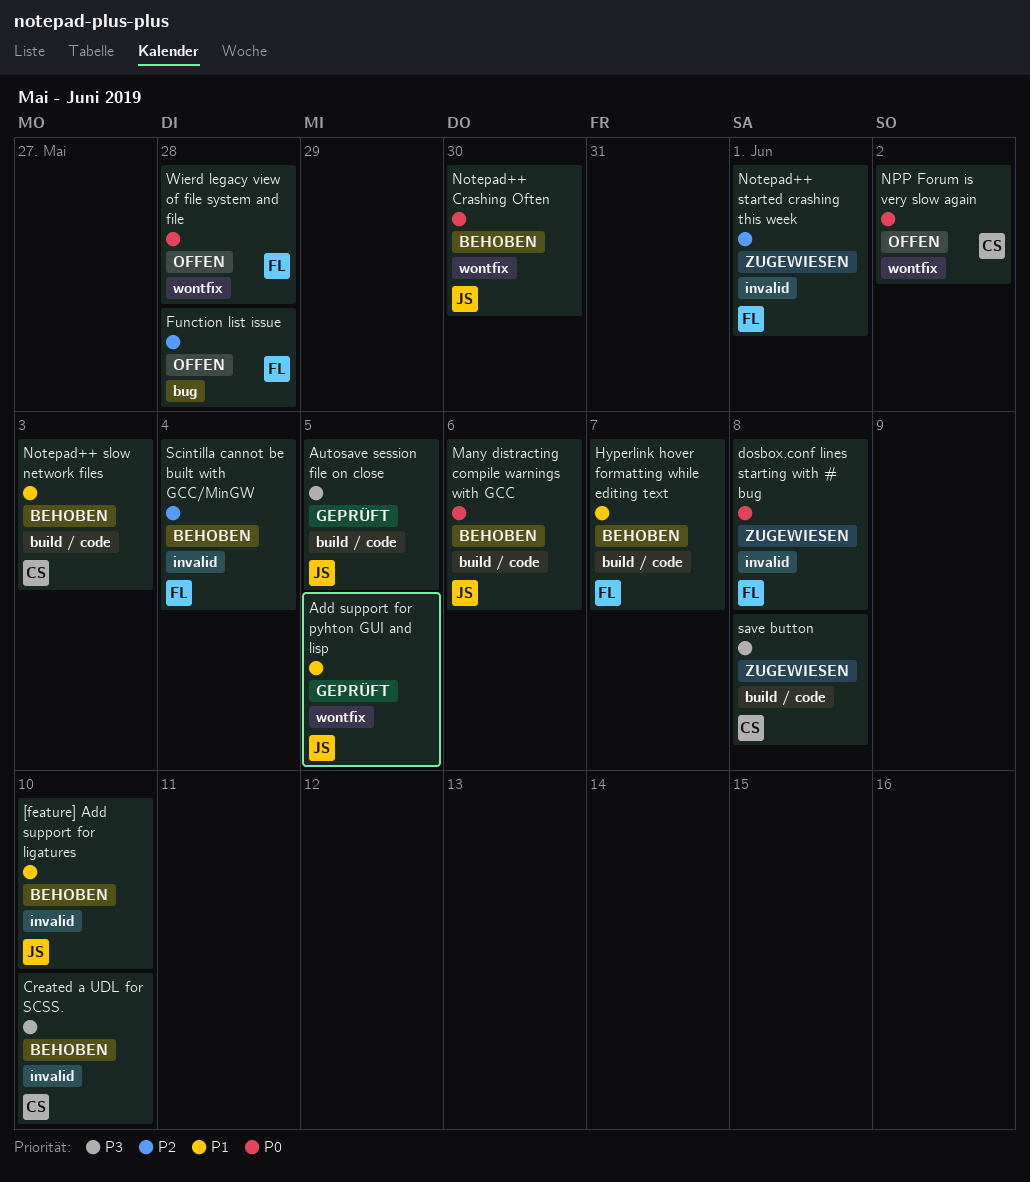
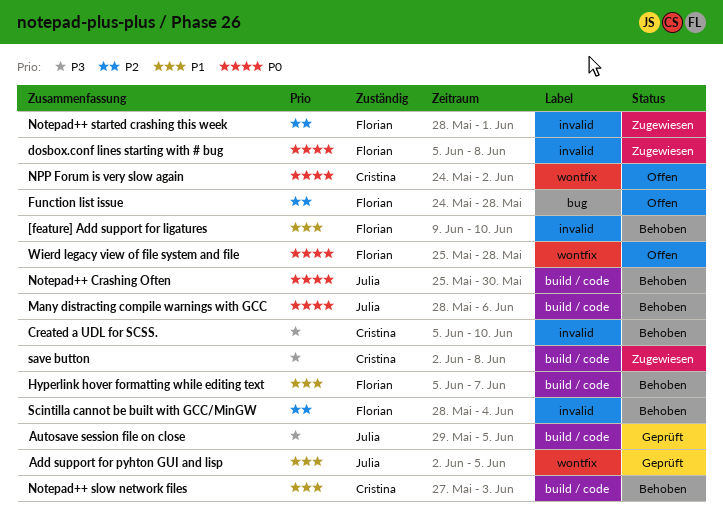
[feature] Add support for ligatures, owner: Julia -> Florian
Notepad++ Crashing Often, label: wontfix -> build / code

